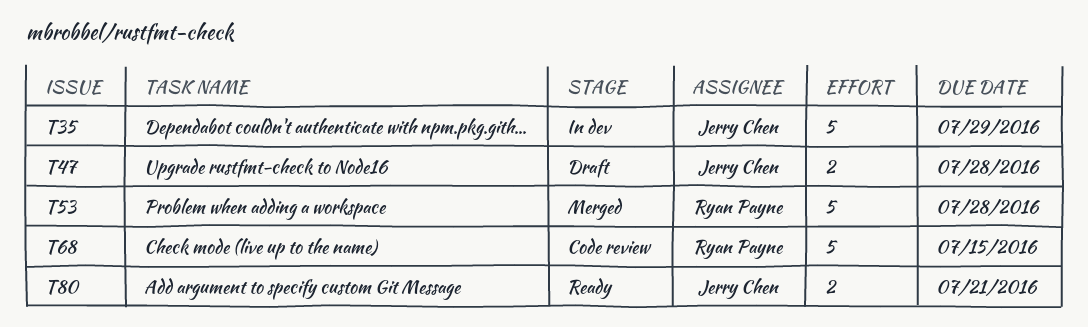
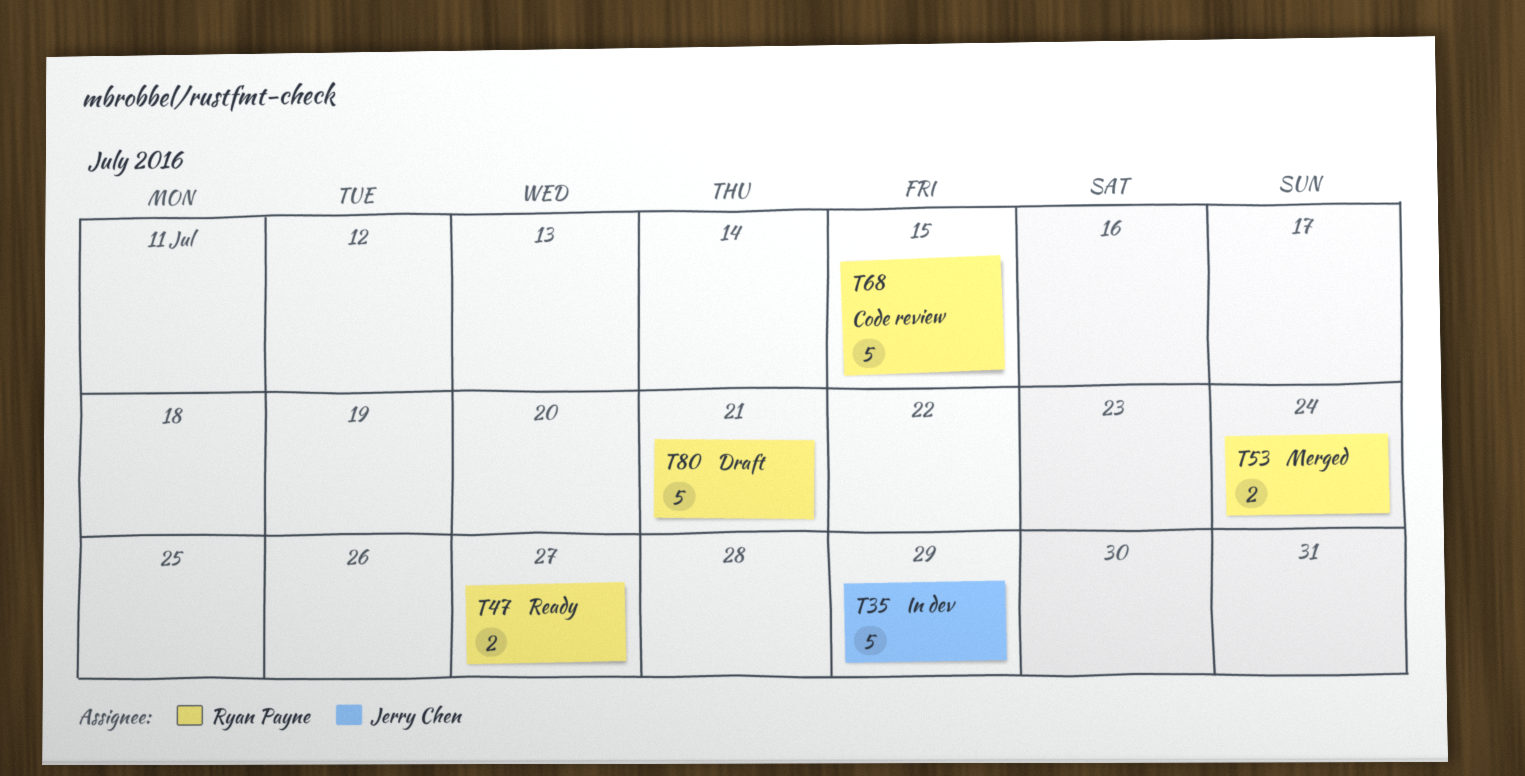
T47, status: Draft -> Ready
T47, owner: Jerry Chen -> Ryan Payne
T47, due: Jul 28 -> Jul 27
T53, estimate: 5 -> 2
T53, due: Jul 28 -> Jul 24
T80, status: Ready -> Draft
T80, owner: Jerry Chen -> Ryan Payne
T80, estimate: 2 -> 5

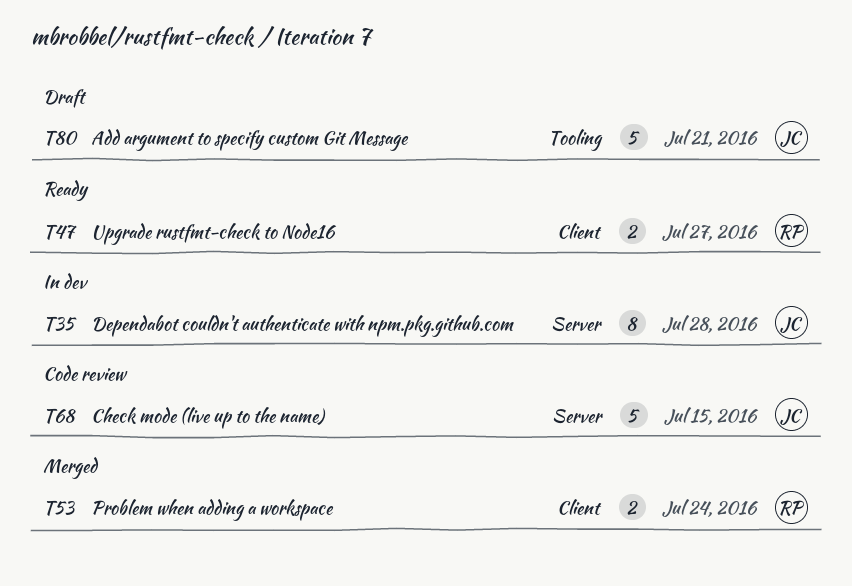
T35, estimate: 5 -> 8
T35, due: Jul 29 -> Jul 28
T68, owner: Ryan Payne -> Jerry Chen
T80, owner: Ryan Payne -> Jerry Chen

